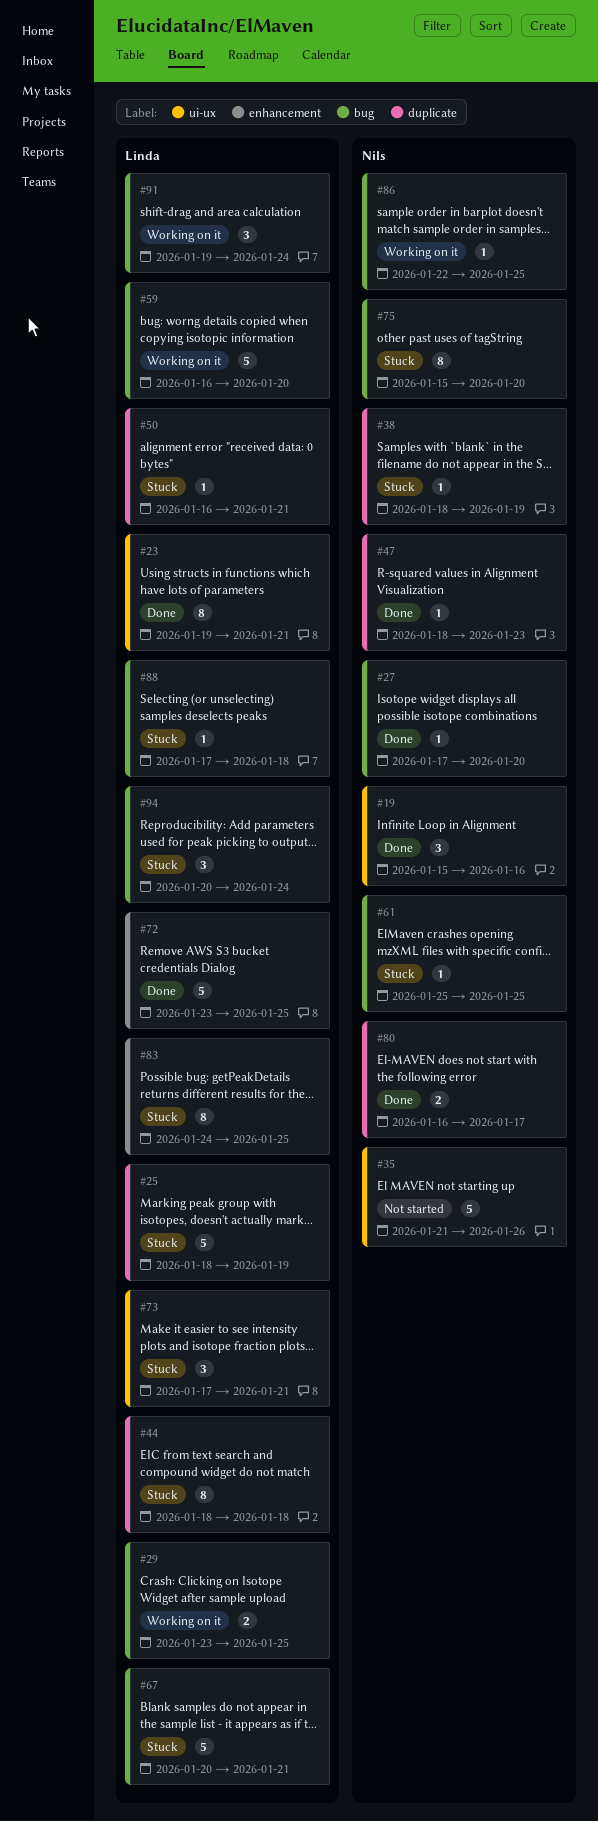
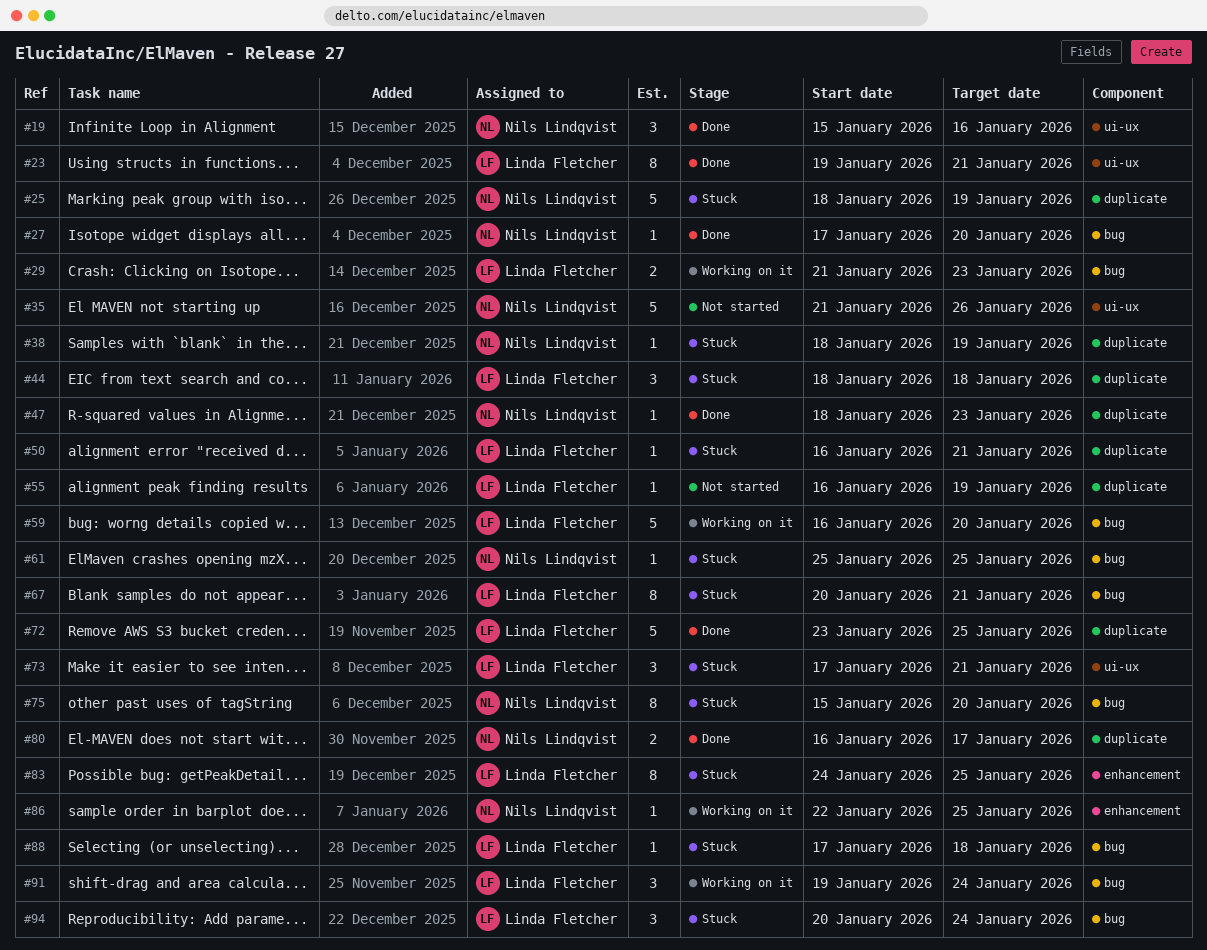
#25, owner: Linda Fletcher -> Nils Lindqvist
#29, start: Jan 23 -> Jan 21
#29, due: Jan 25 -> Jan 23
#44, estimate: 8 -> 3
#55: none -> present
#67, estimate: 5 -> 8
#72, label: enhancement -> duplicate
#86, label: bug -> enhancement

